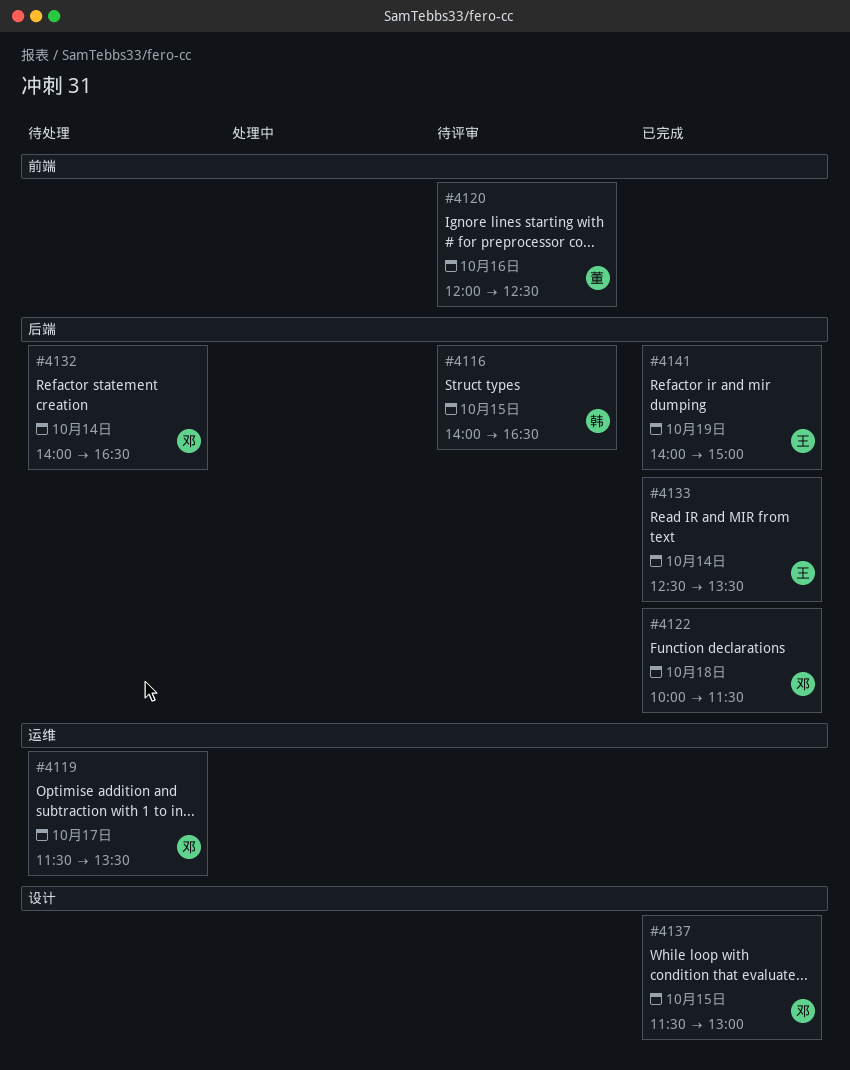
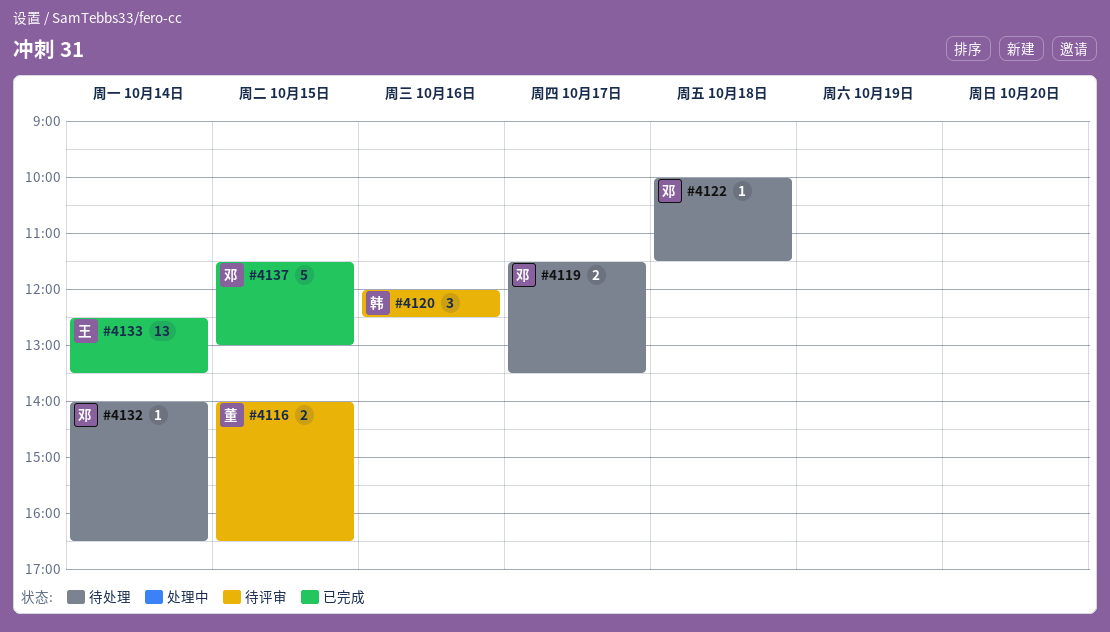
#4116, owner: 韩 -> 董
#4120, owner: 董 -> 韩
#4122, status: 已完成 -> 待处理
#4141: present -> none

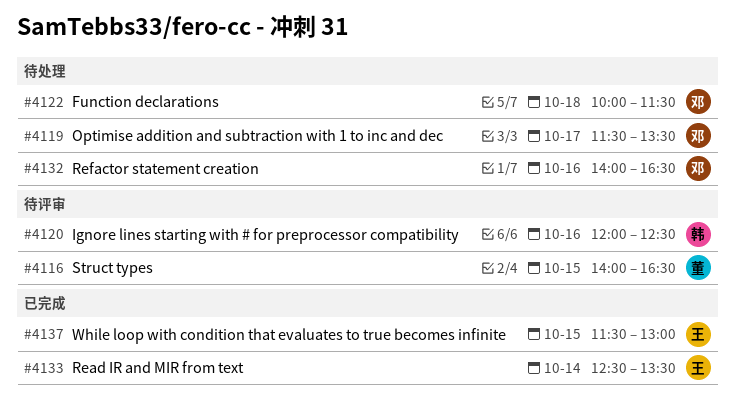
#4132, day: Oct 14 -> Oct 16
#4137, owner: 邓 -> 王

